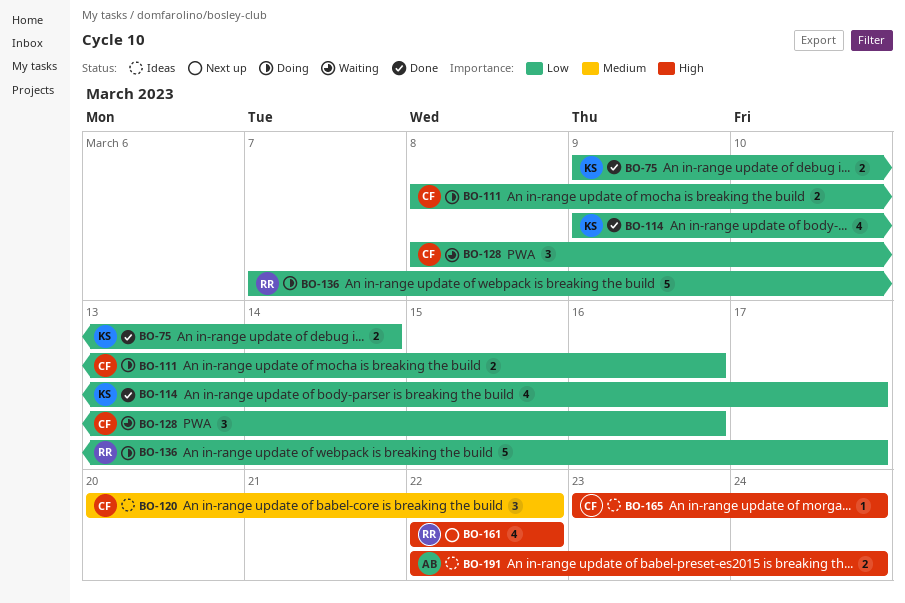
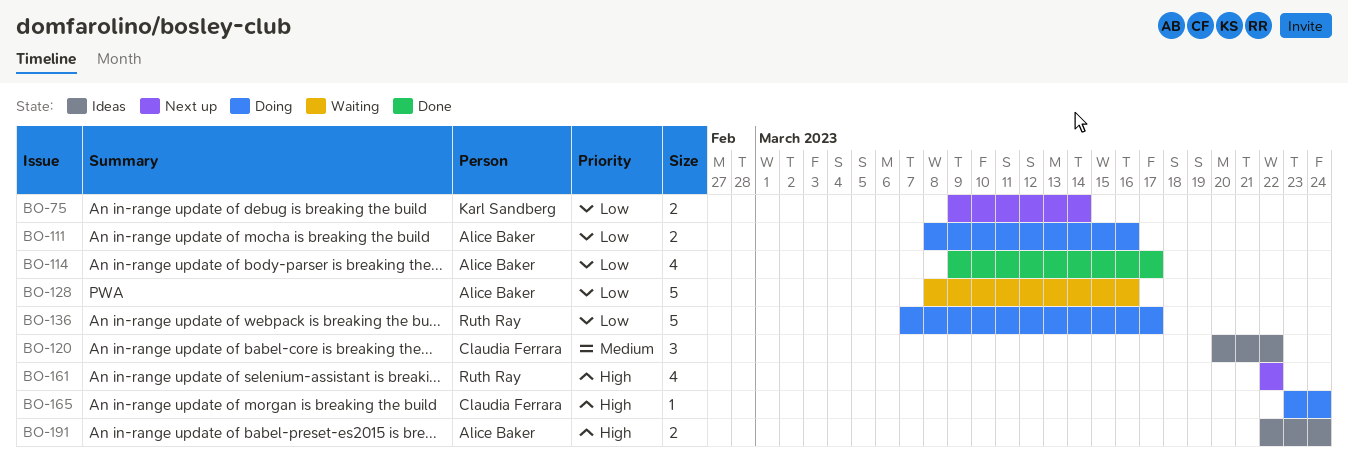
BO-75, status: Done -> Next up
BO-111, owner: Claudia Ferrara -> Alice Baker
BO-114, owner: Karl Sandberg -> Alice Baker
BO-128, owner: Claudia Ferrara -> Alice Baker
BO-128, estimate: 3 -> 5
BO-165, status: Ideas -> Doing

